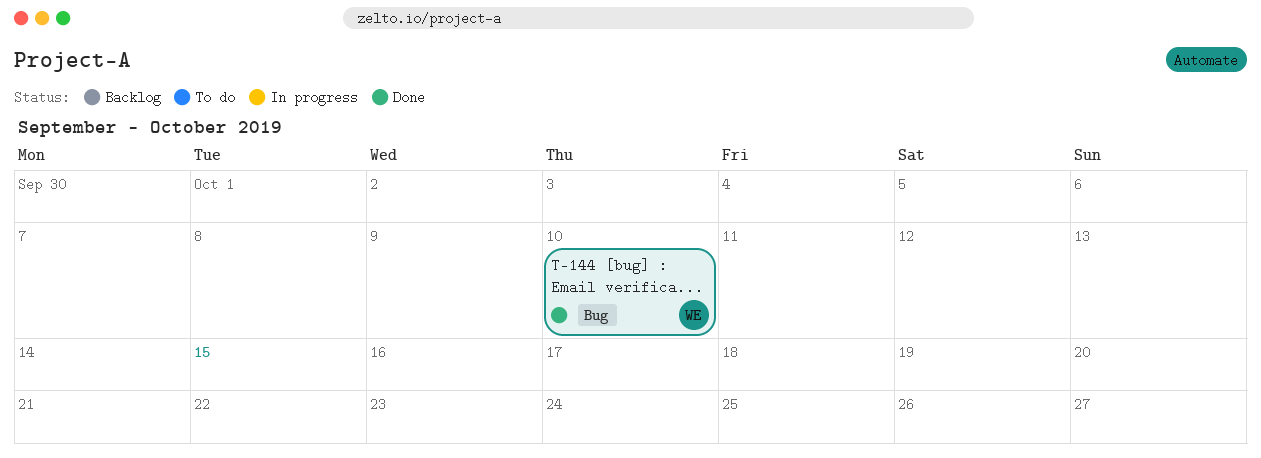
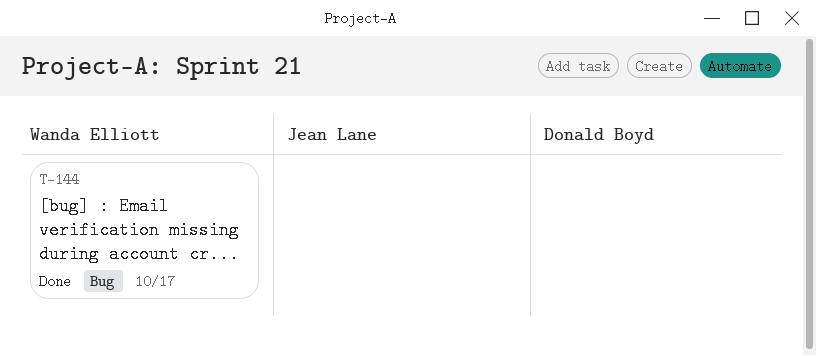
T-144, due: Oct 10 -> Oct 17

